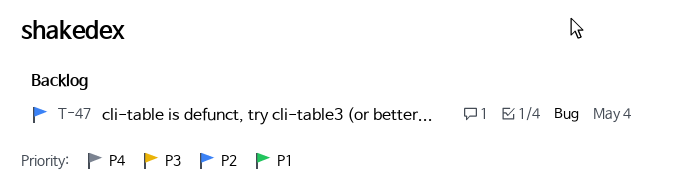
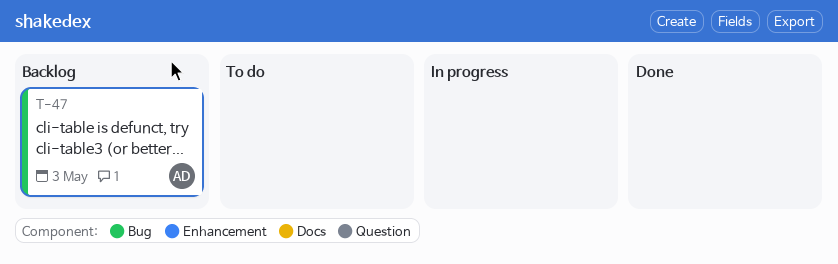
T-47, due: May 4 -> May 3

